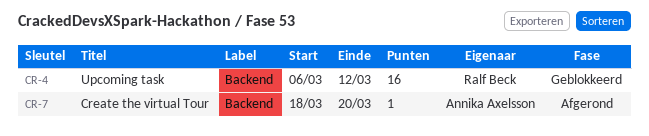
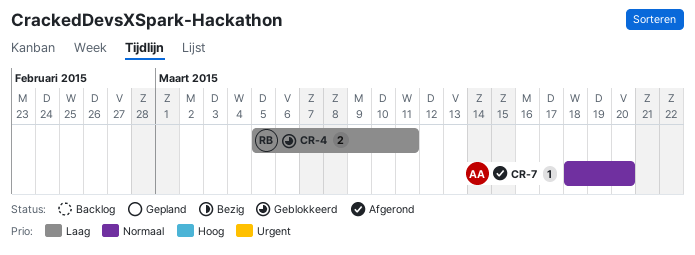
CR-4, estimate: 16 -> 2
CR-4, start: Mar 6 -> Mar 5
CR-4, due: Mar 12 -> Mar 11

